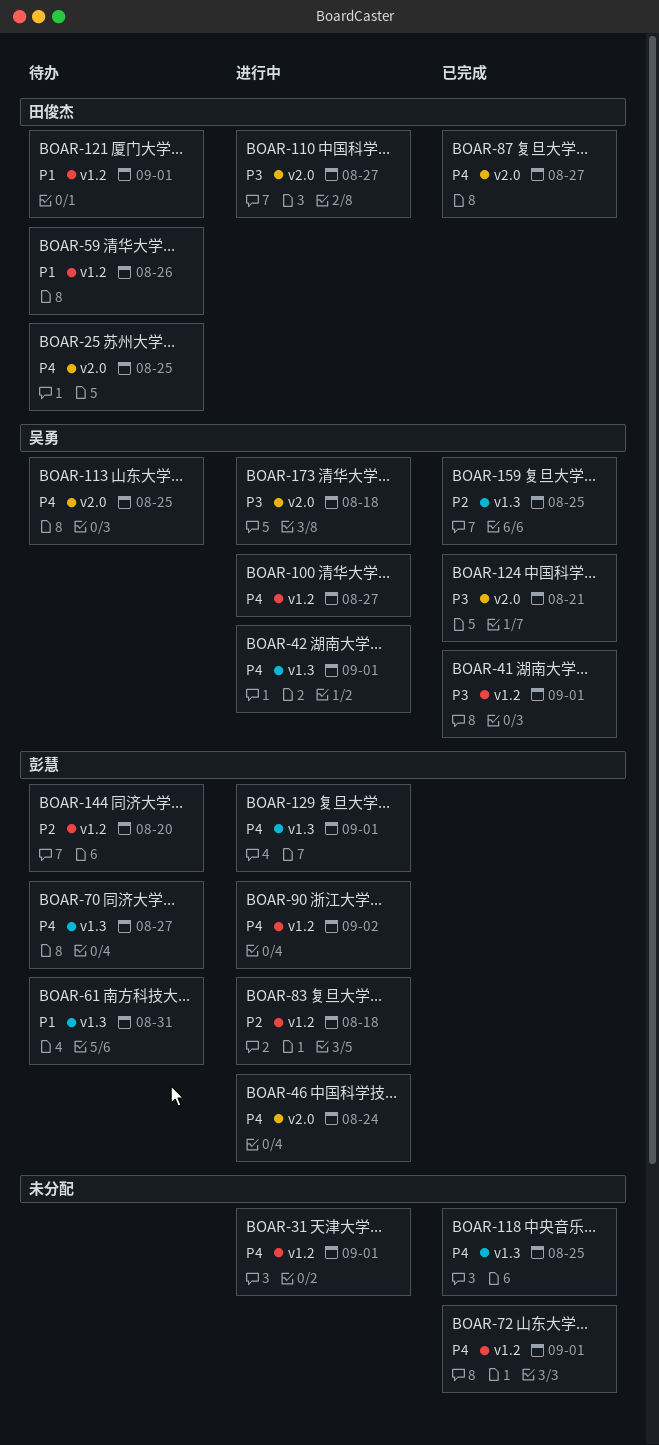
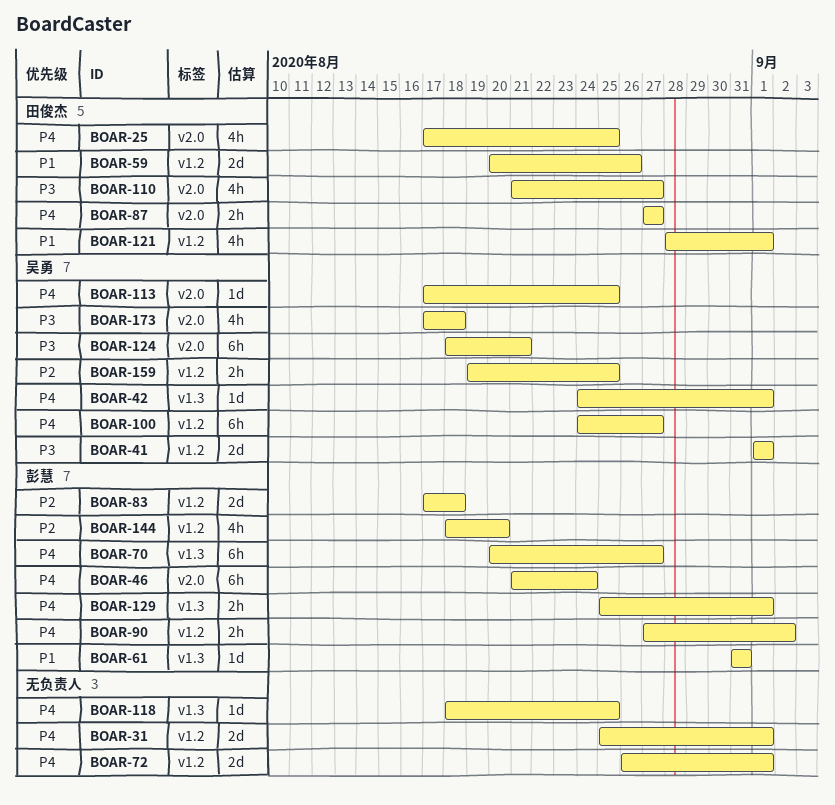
BOAR-159, label: v1.3 -> v1.2

